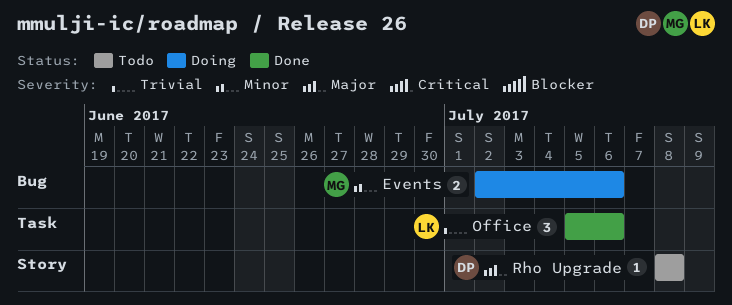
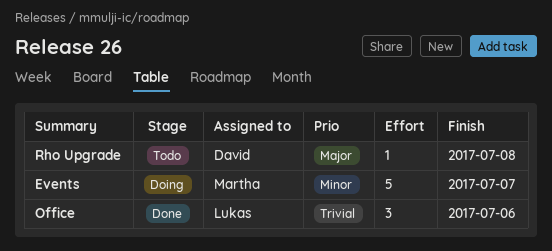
Events, estimate: 2 -> 5
Events, due: Jul 6 -> Jul 7

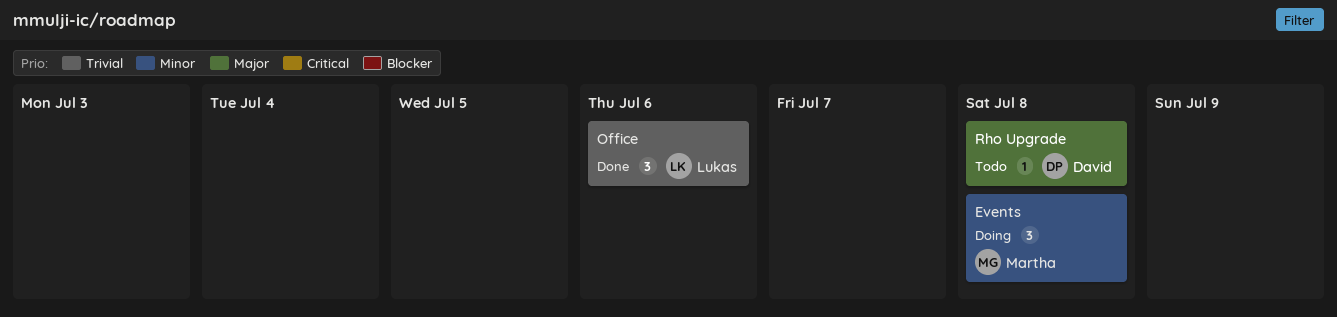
Events, estimate: 5 -> 3
Events, due: Jul 7 -> Jul 8

